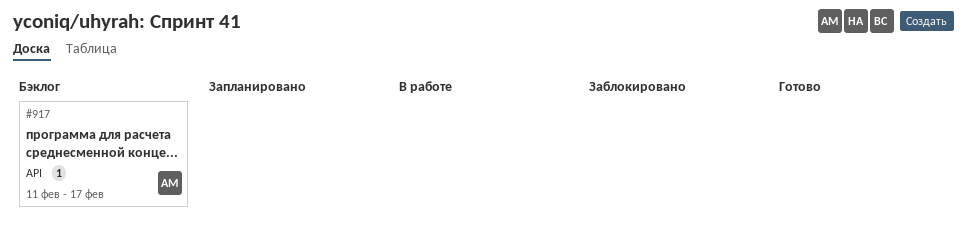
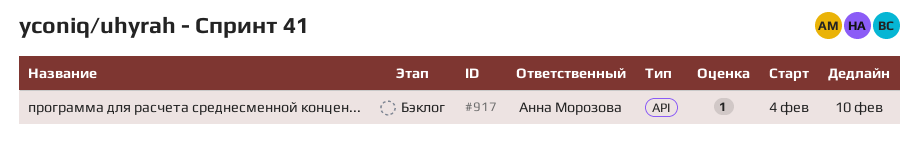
#917, start: Feb 11 -> Feb 4
#917, due: Feb 17 -> Feb 10

